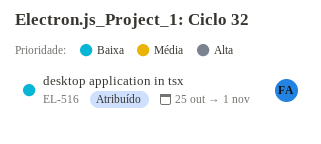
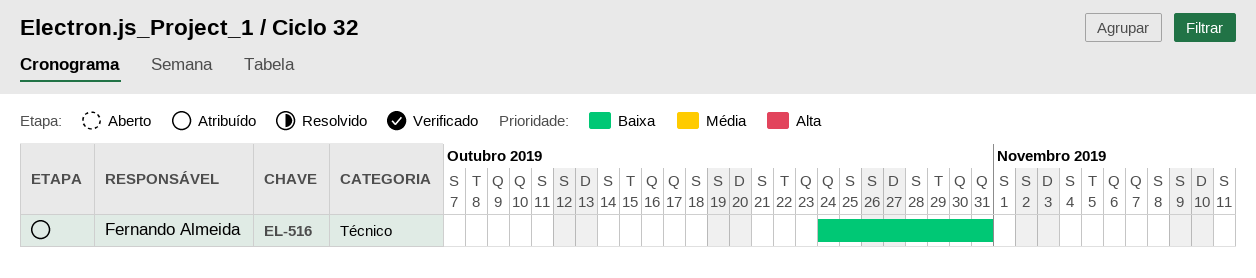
EL-516, start: Oct 25 -> Oct 24
EL-516, due: Nov 1 -> Oct 31

